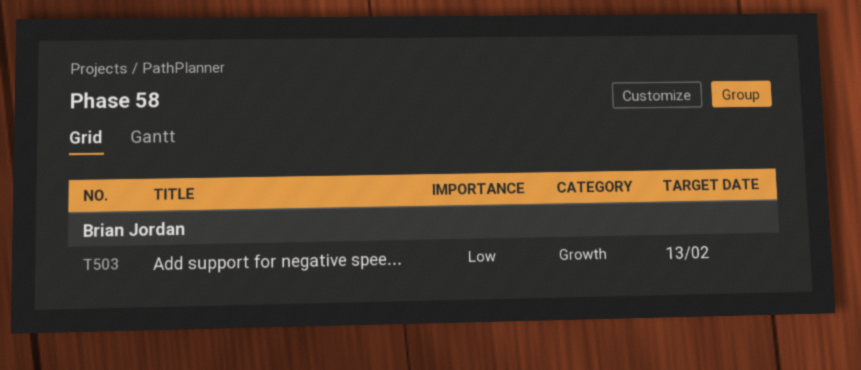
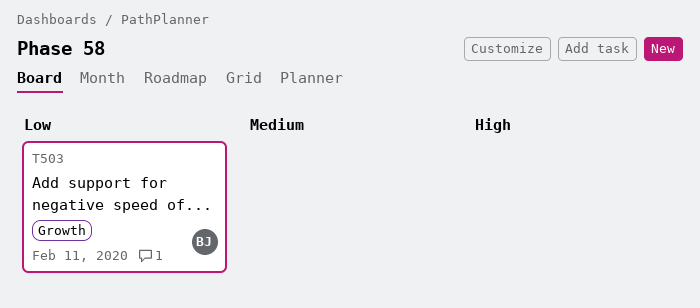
T503, due: Feb 13 -> Feb 11

